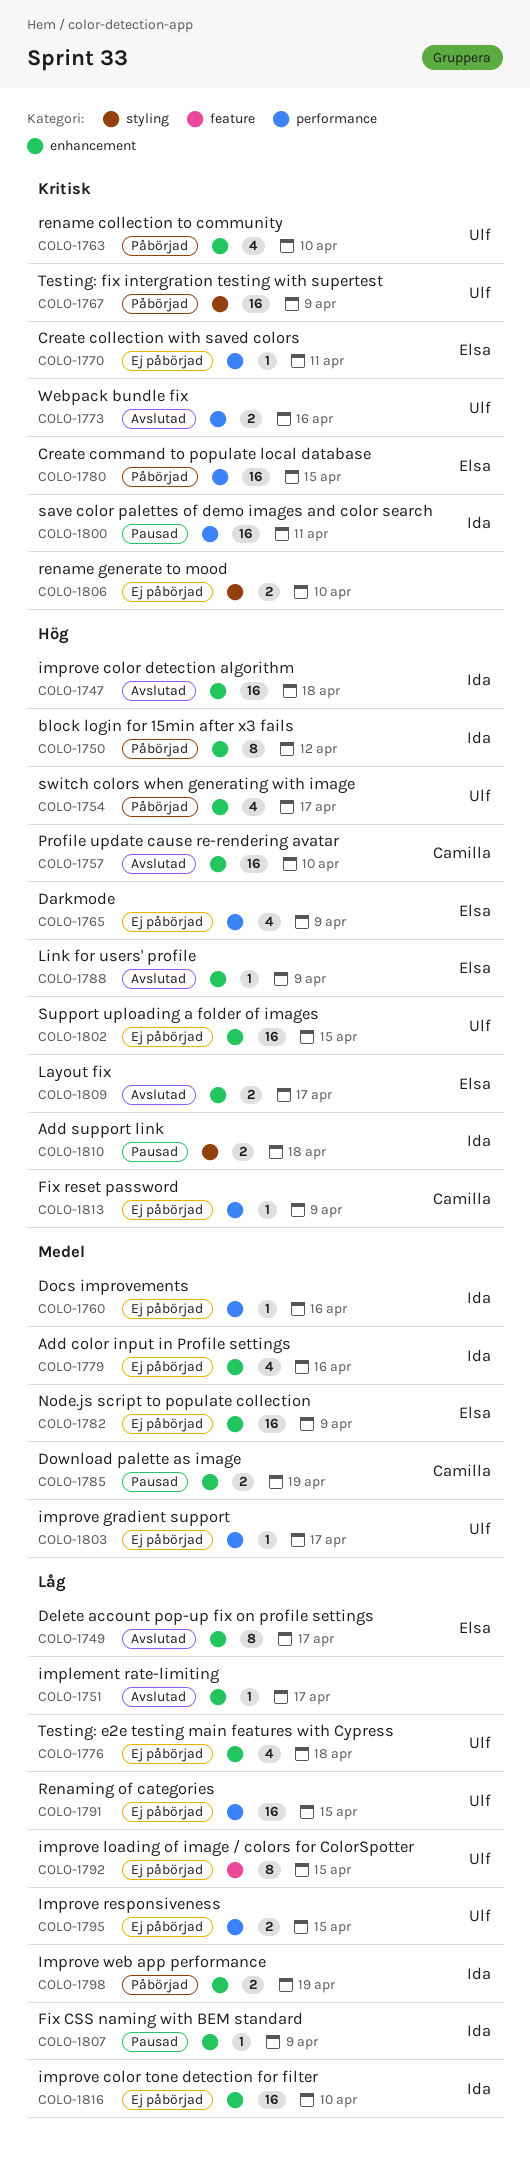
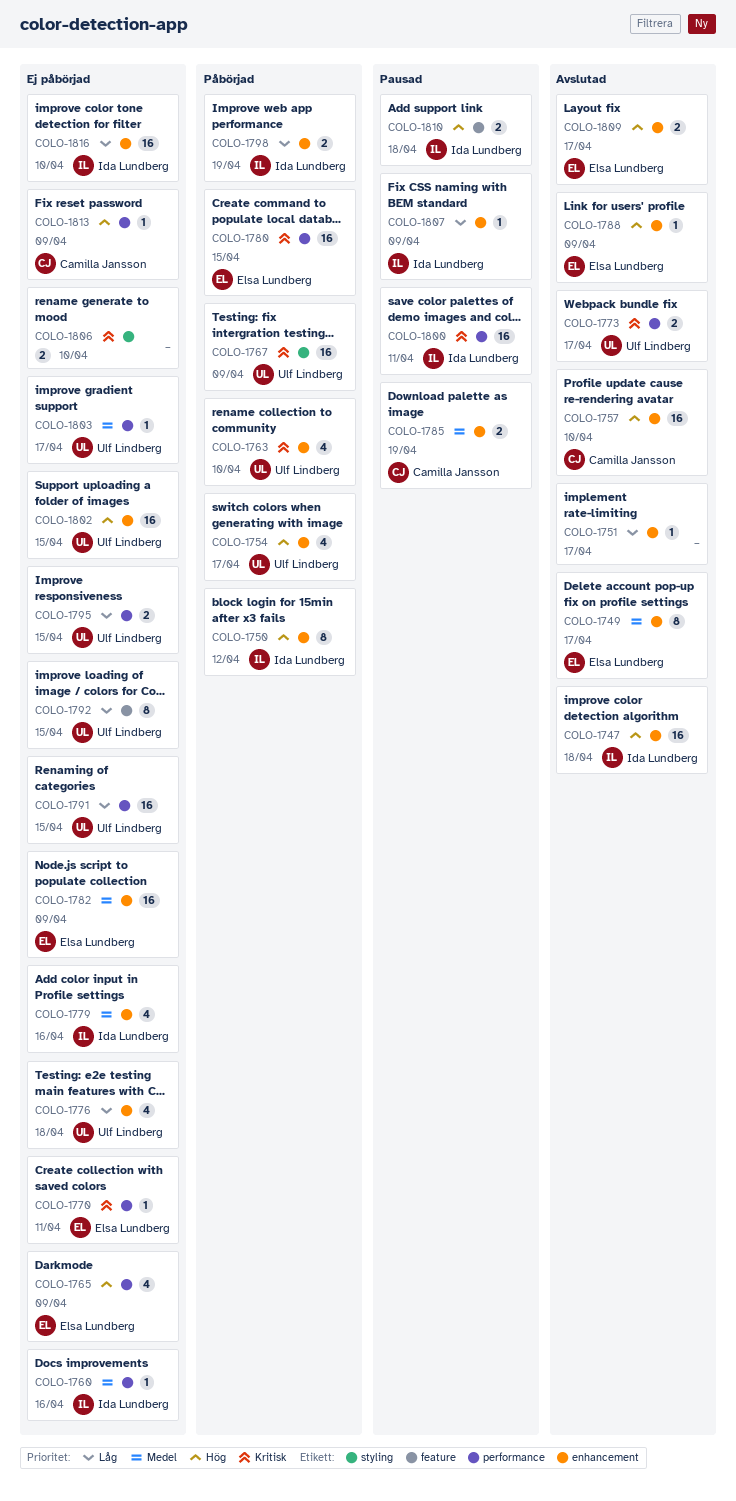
COLO-1749, priority: Låg -> Medel
COLO-1773, due: Apr 16 -> Apr 17
COLO-1810, label: styling -> feature

